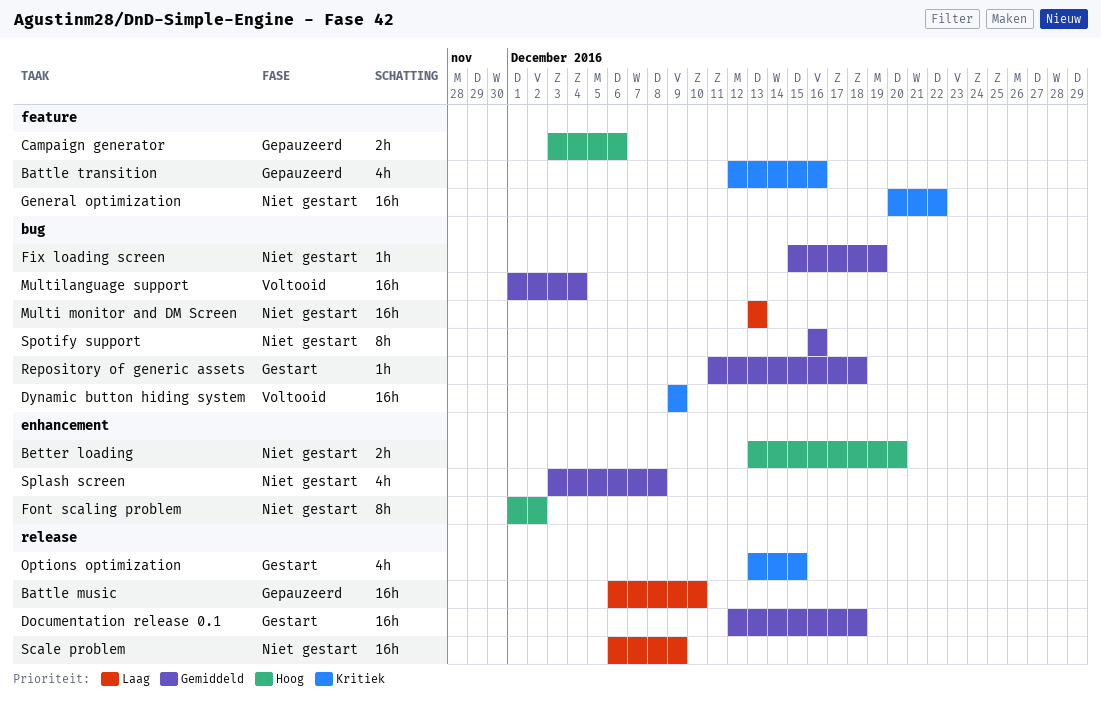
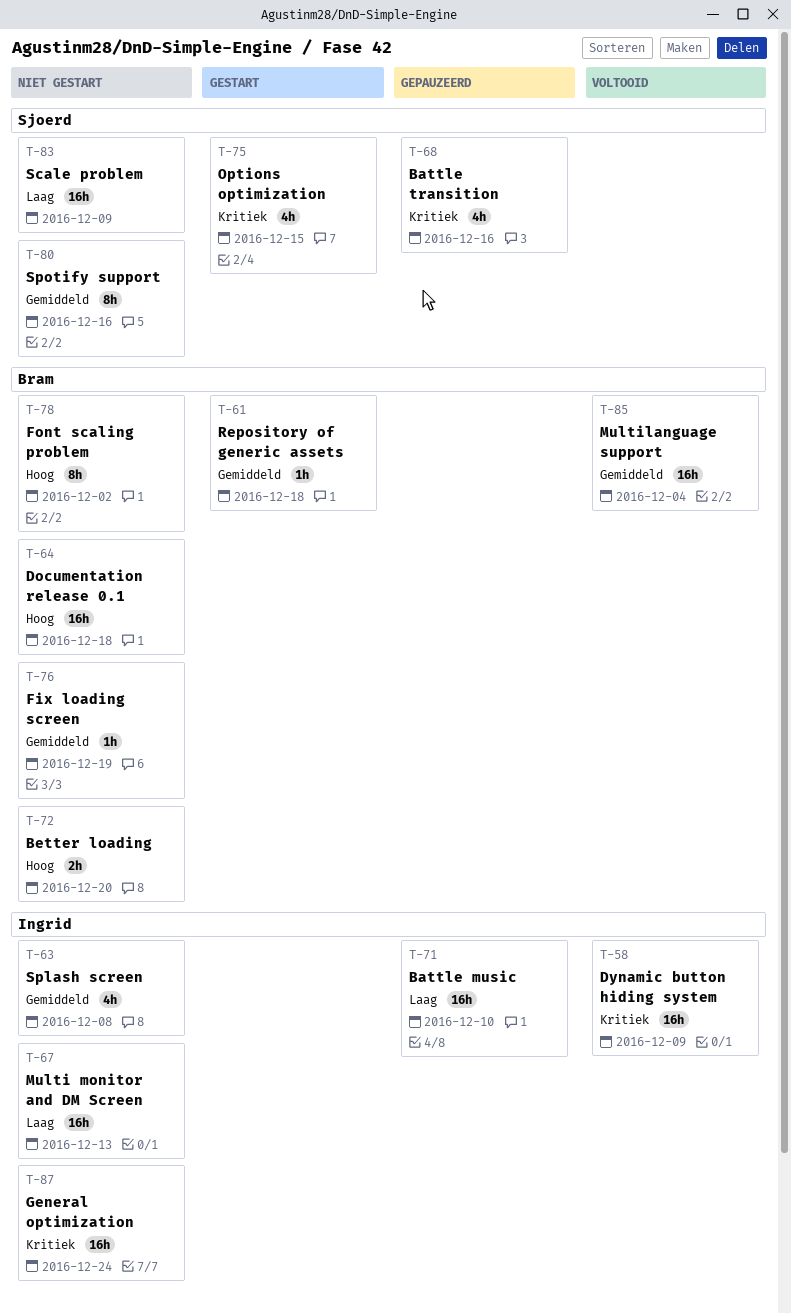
Campaign generator: present -> none
Documentation release 0.1, status: Gestart -> Niet gestart
Documentation release 0.1, priority: Gemiddeld -> Hoog
General optimization, due: Dec 22 -> Dec 24

